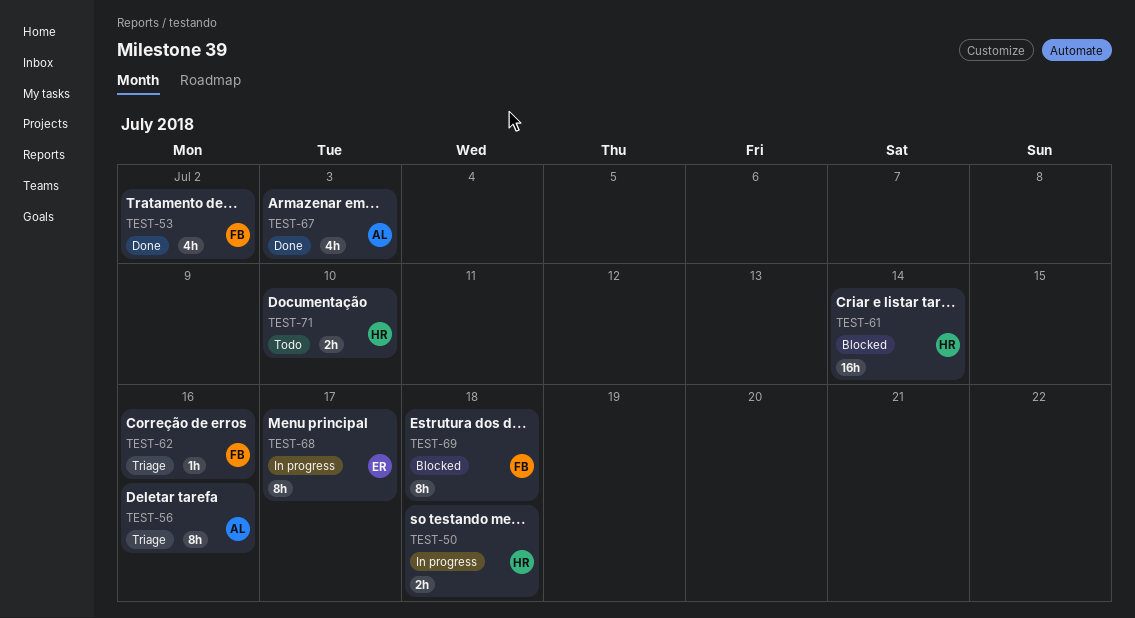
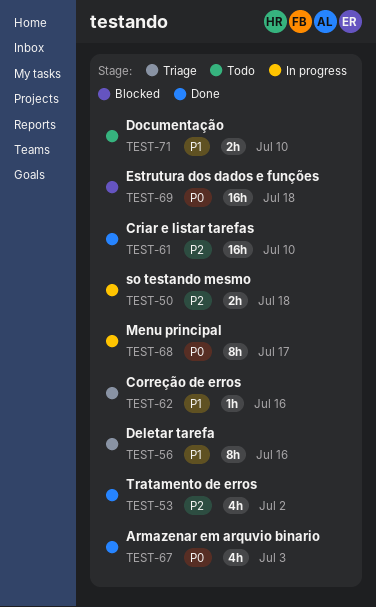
TEST-61, status: Blocked -> Done
TEST-61, due: Jul 14 -> Jul 10
TEST-69, estimate: 8h -> 16h

